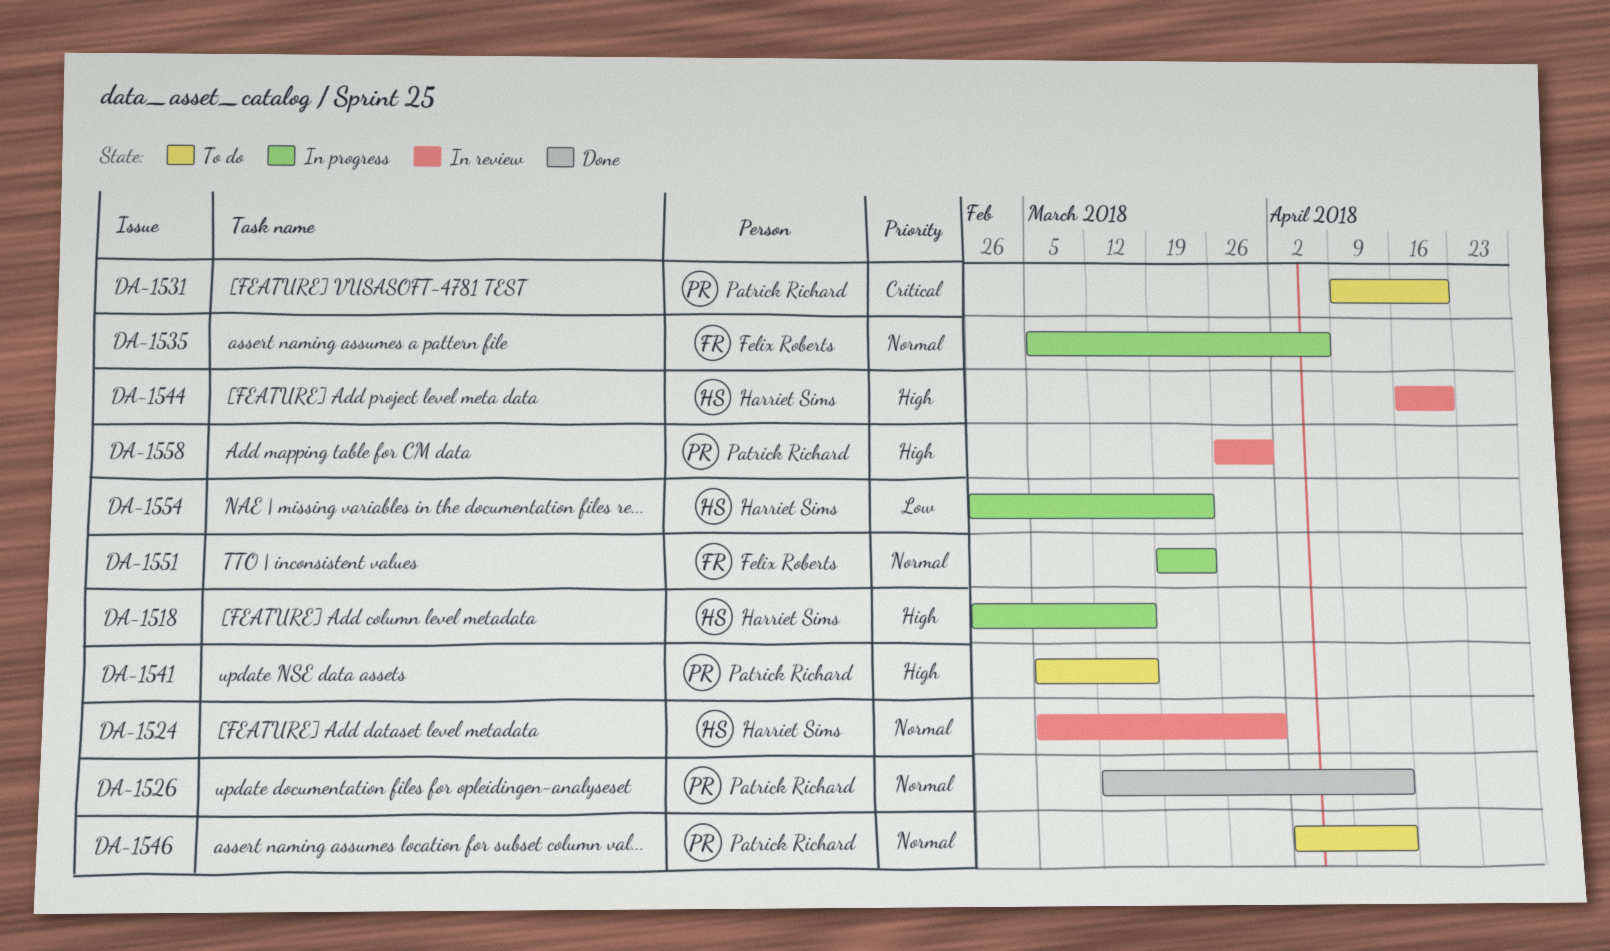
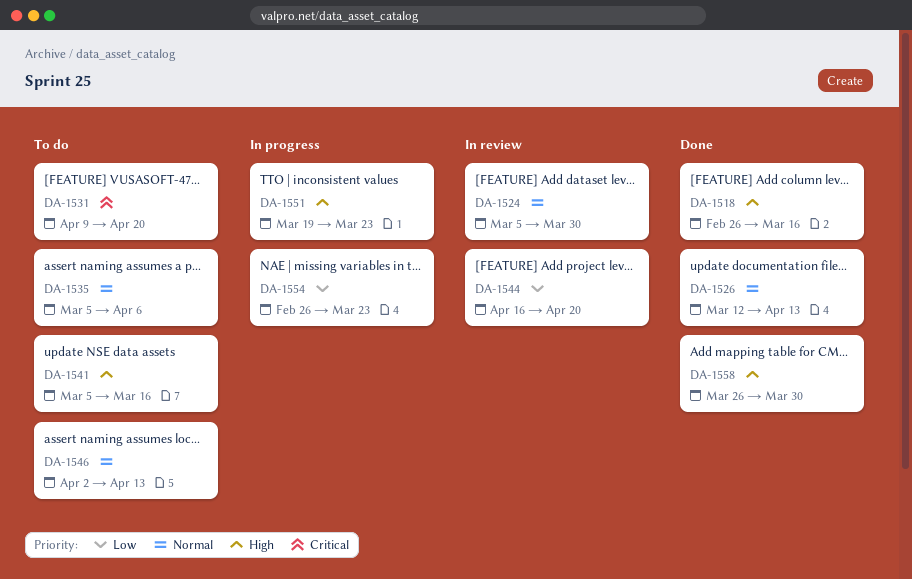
DA-1518, status: In progress -> Done
DA-1535, status: In progress -> To do
DA-1544, priority: High -> Low
DA-1551, priority: Normal -> High
DA-1558, status: In review -> Done

